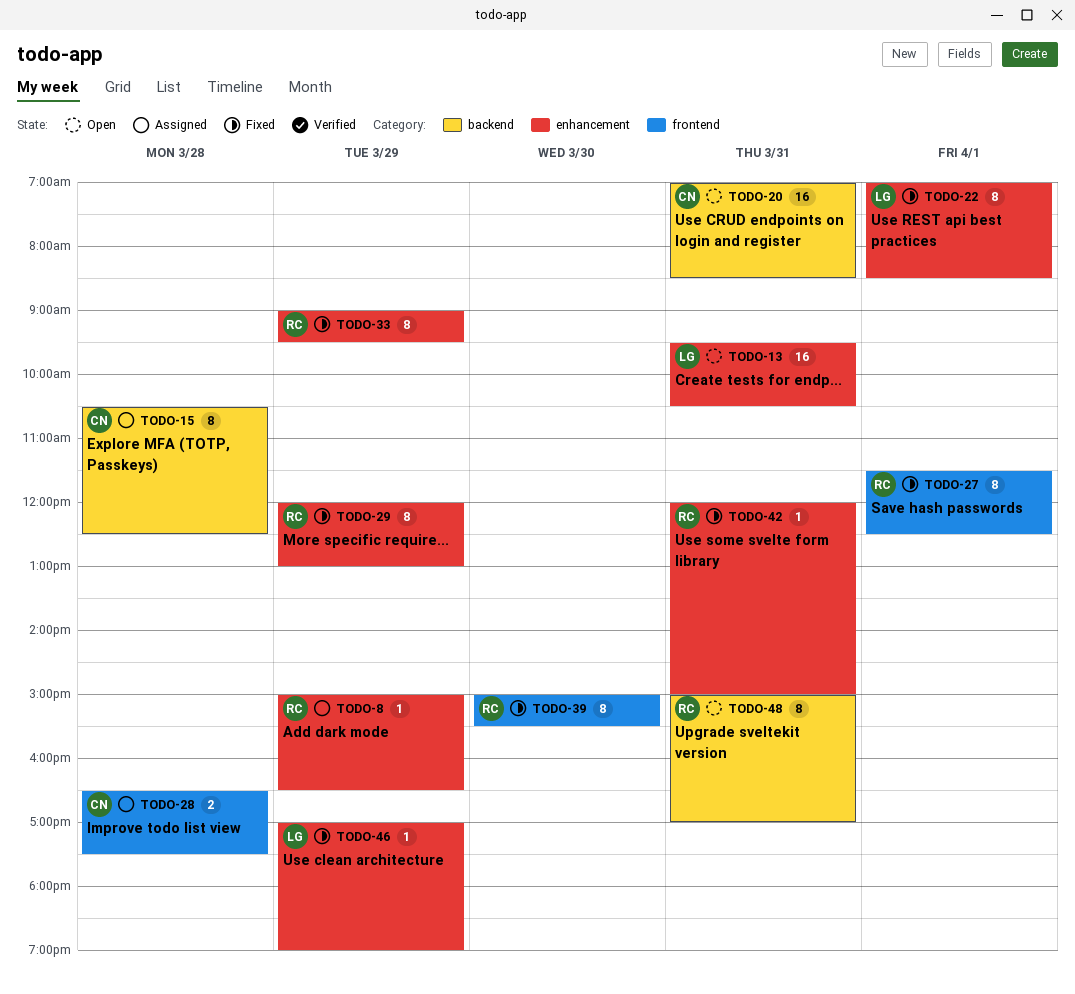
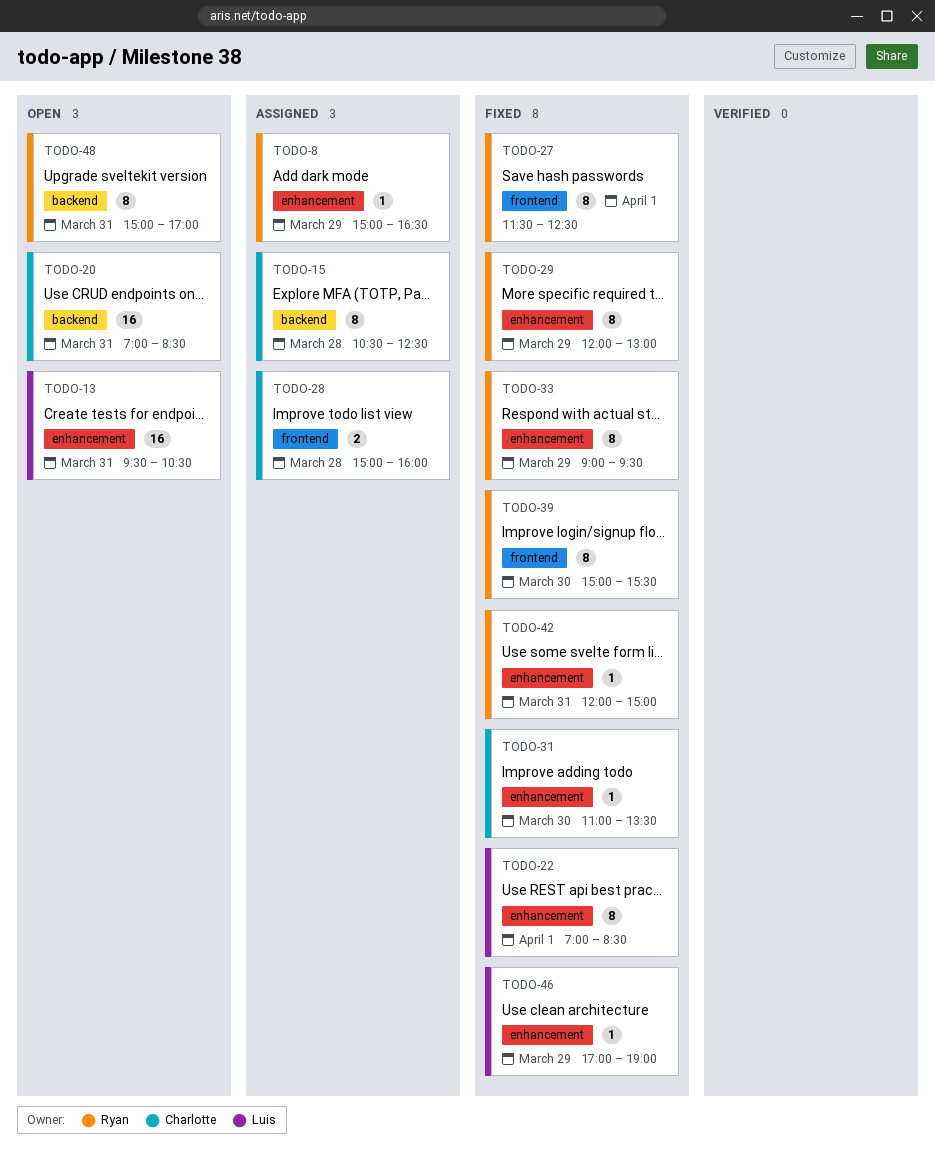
TODO-28, begins: 16:30 -> 15:00
TODO-28, ends: 17:30 -> 16:00
TODO-31: none -> present

